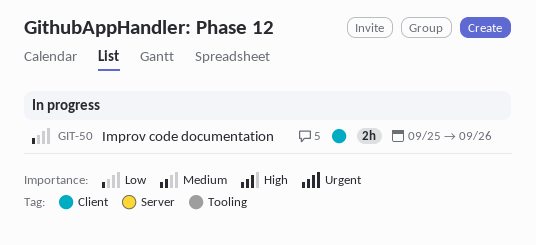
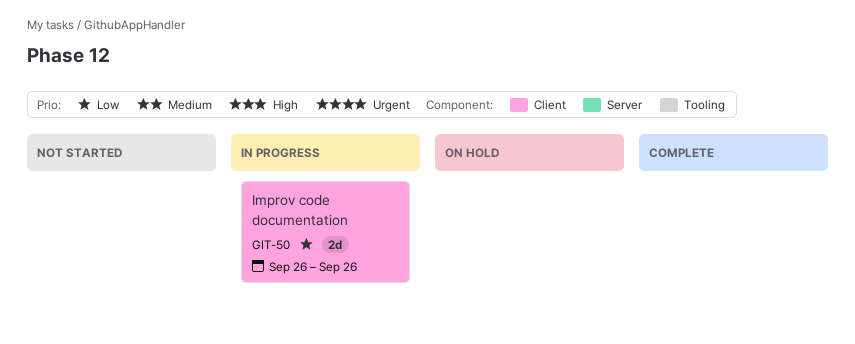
GIT-50, estimate: 2h -> 2d
GIT-50, start: Sep 25 -> Sep 26

